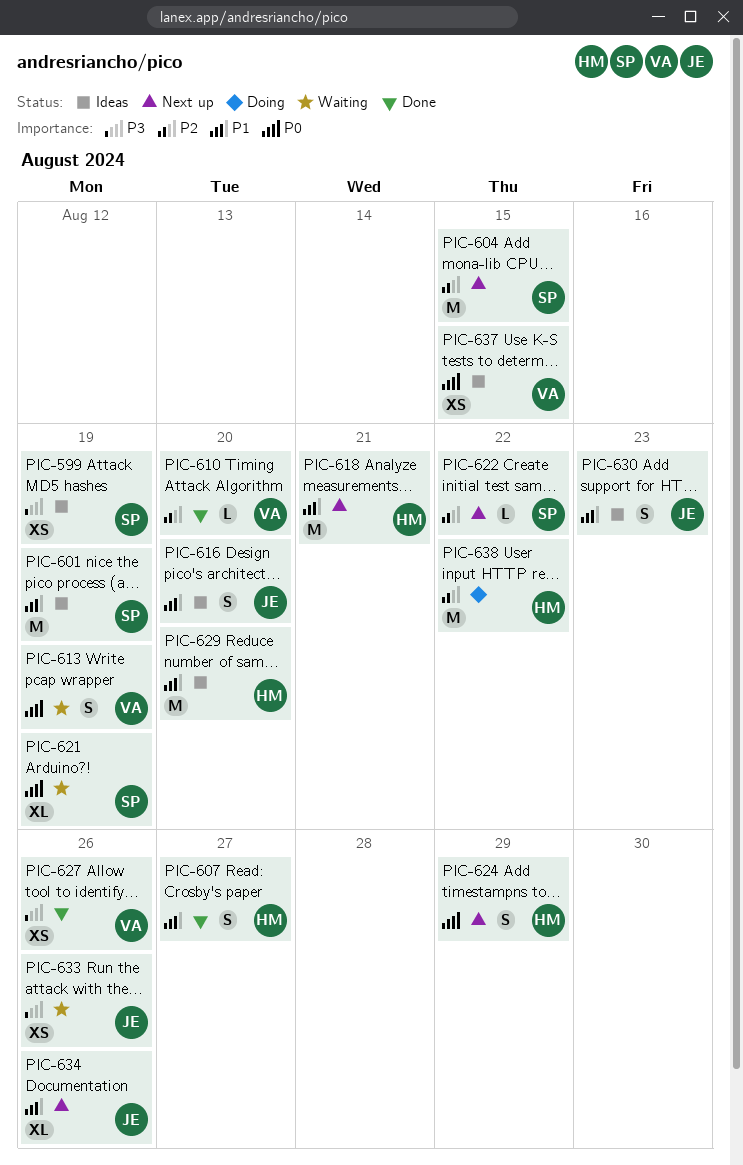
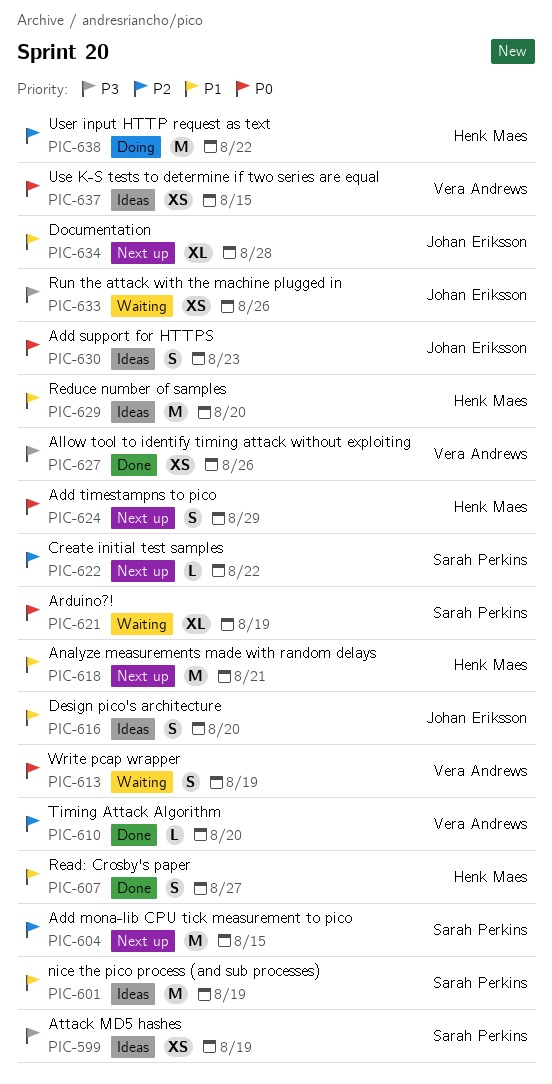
PIC-630, priority: P1 -> P0
PIC-634, due: Aug 26 -> Aug 28

